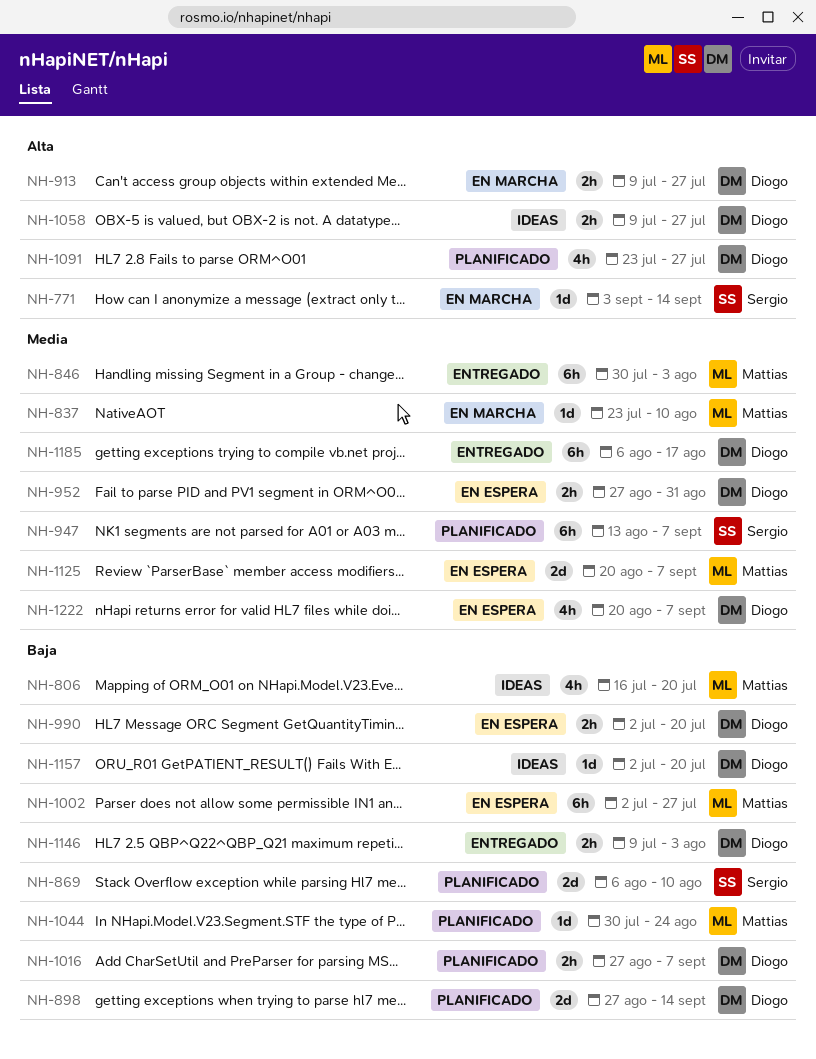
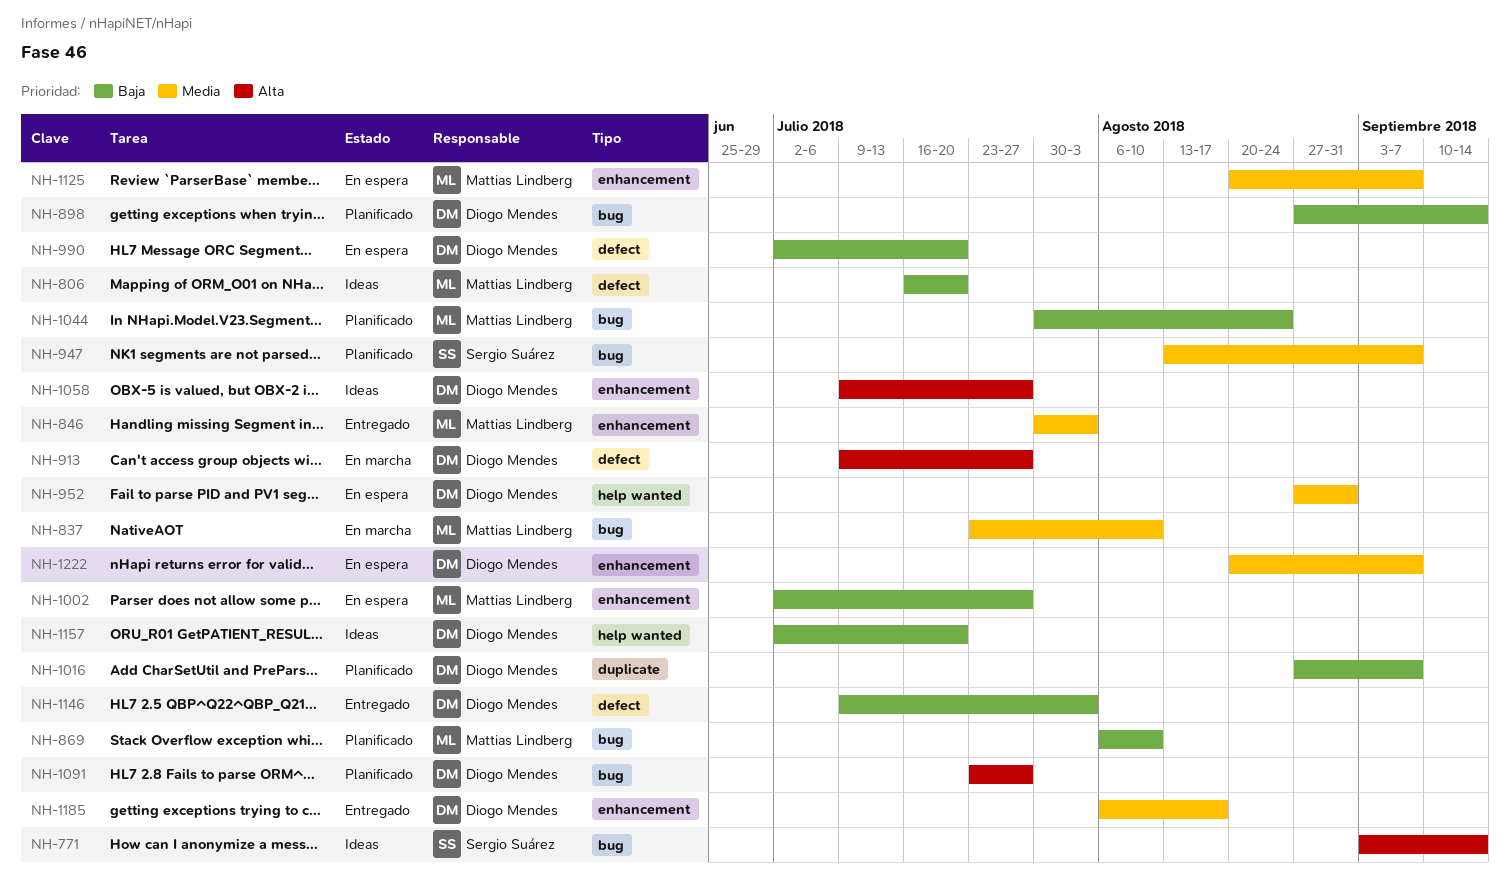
NH-771, status: En marcha -> Ideas
NH-869, owner: Sergio Suárez -> Mattias Lindberg

